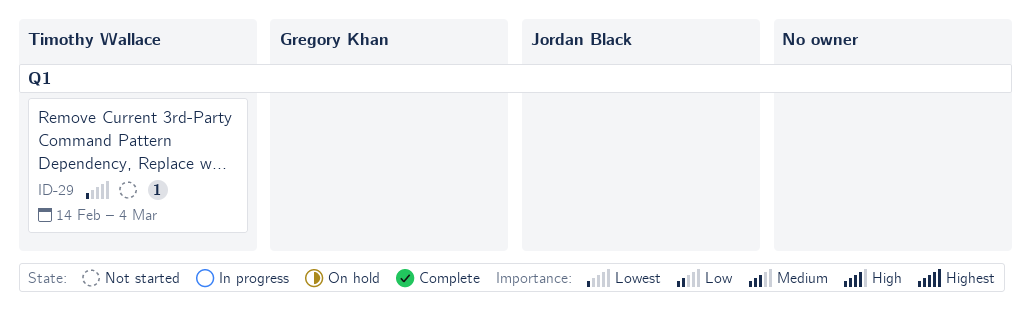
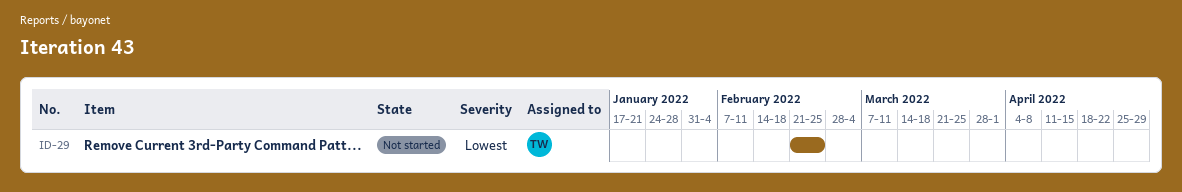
ID-29, start: Feb 14 -> Feb 21
ID-29, due: Mar 4 -> Feb 25

